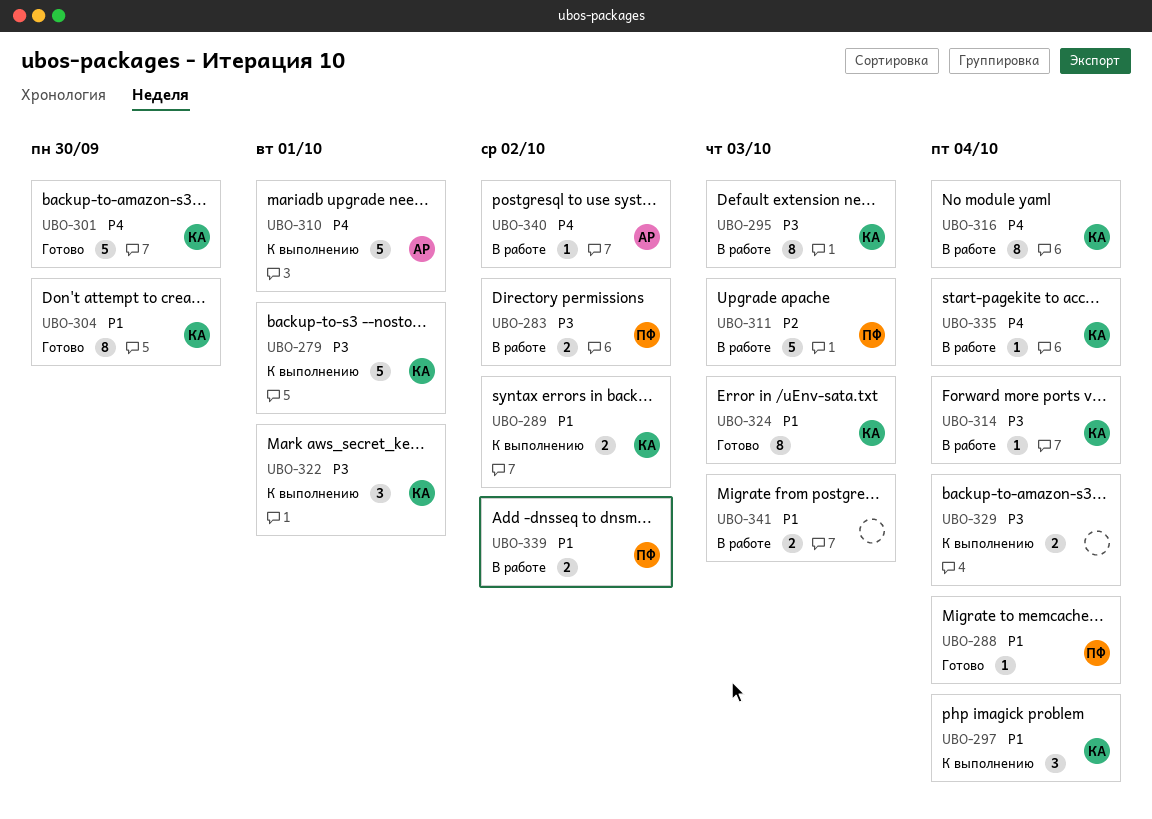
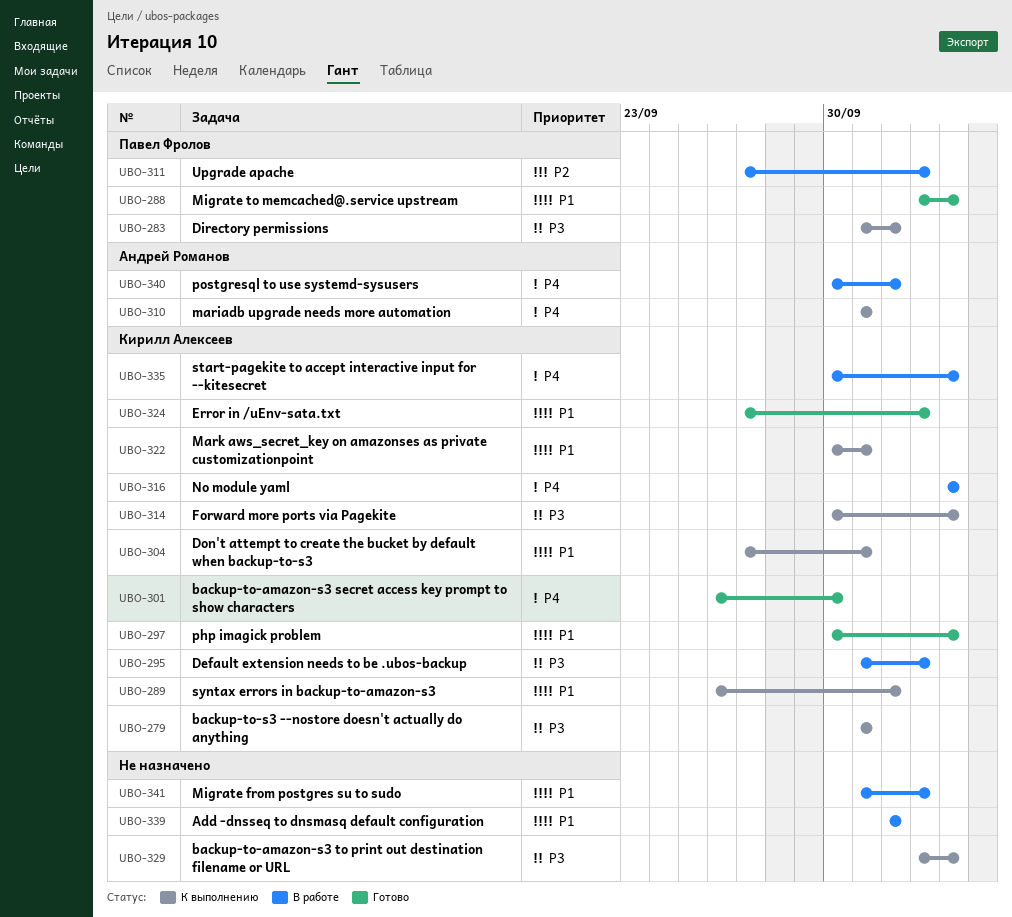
UBO-283, status: В работе -> К выполнению
UBO-297, status: К выполнению -> Готово
UBO-304, status: Готово -> К выполнению
UBO-304, due: Sep 30 -> Oct 1
UBO-314, status: В работе -> К выполнению
UBO-322, priority: P3 -> P1
UBO-339, owner: Павел Фролов -> none

